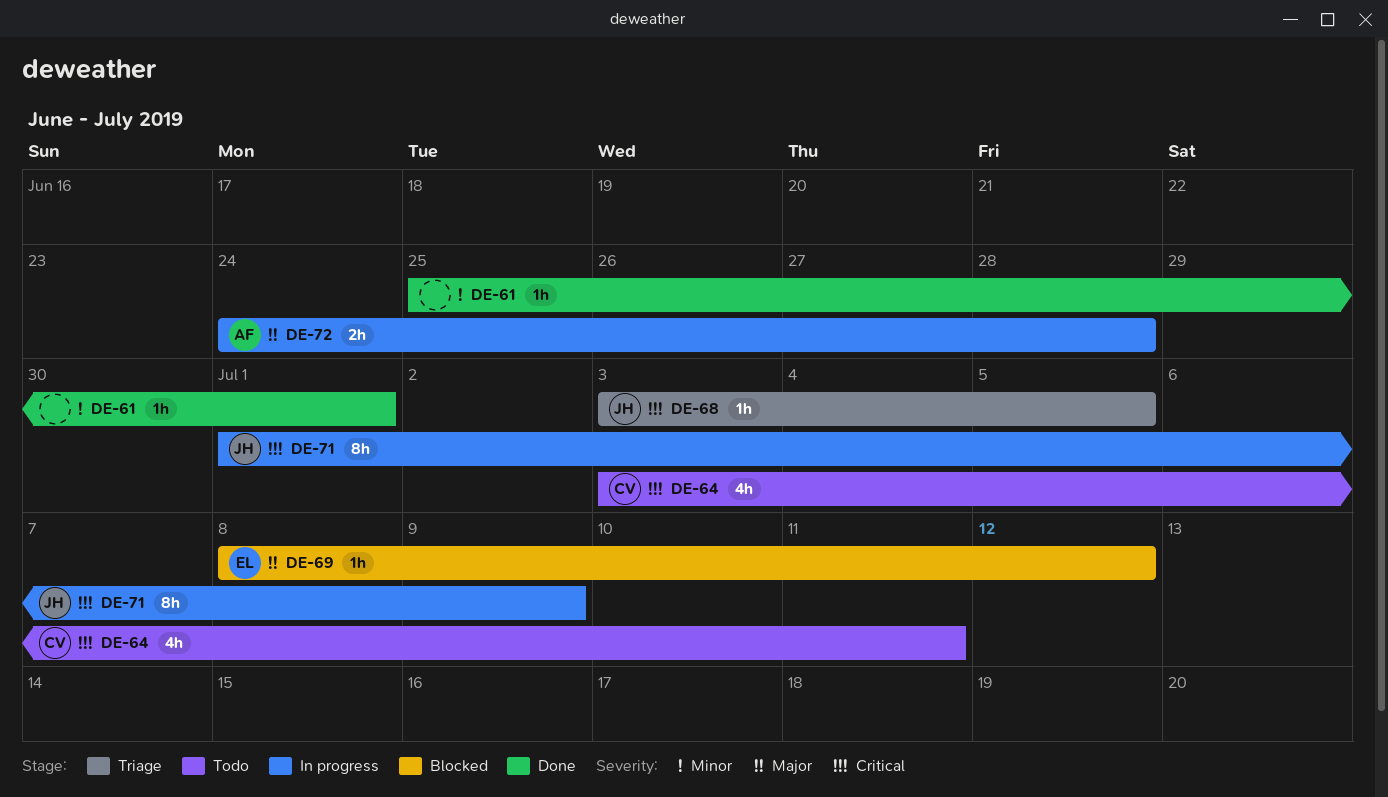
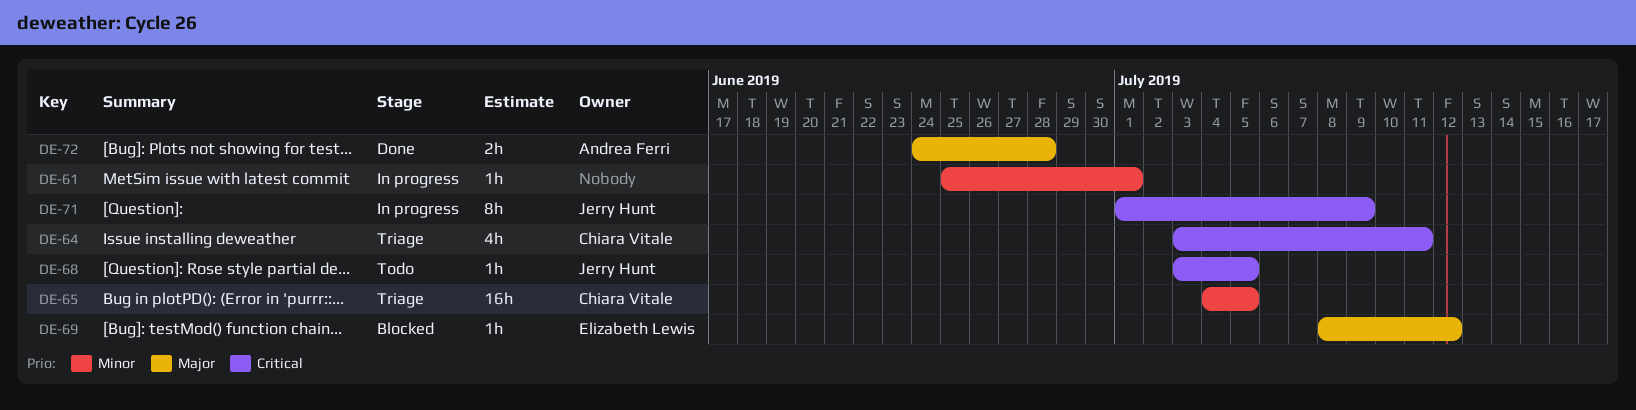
DE-61, status: Done -> In progress
DE-64, status: Todo -> Triage
DE-65: none -> present
DE-68, status: Triage -> Todo
DE-72, status: In progress -> Done

